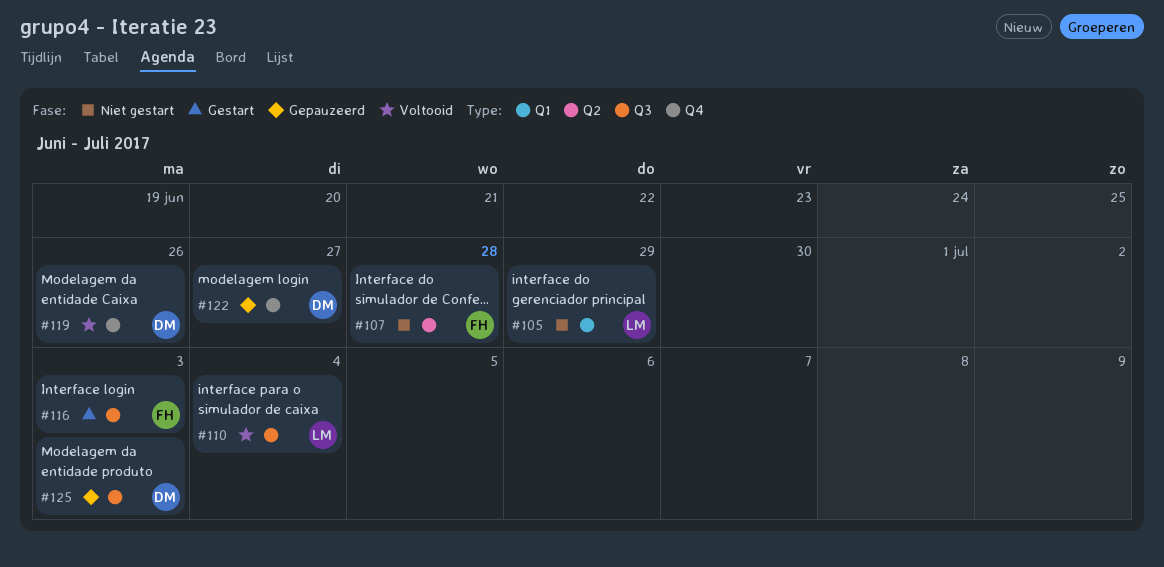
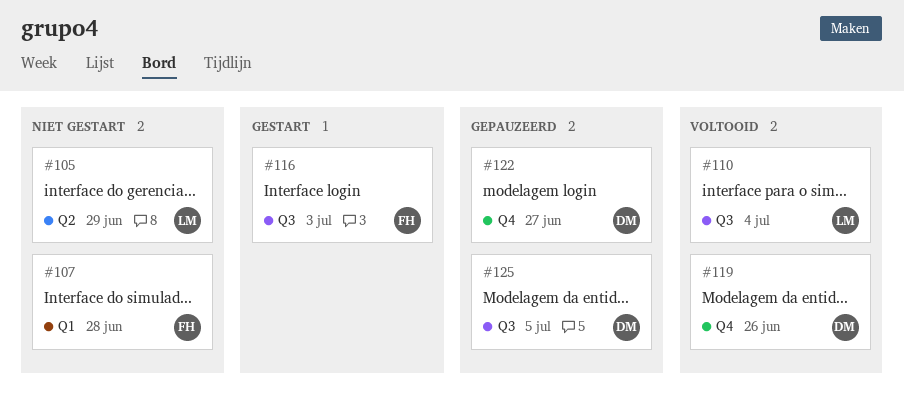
#105, label: Q1 -> Q2
#107, label: Q2 -> Q1
#125, due: Jul 3 -> Jul 5

